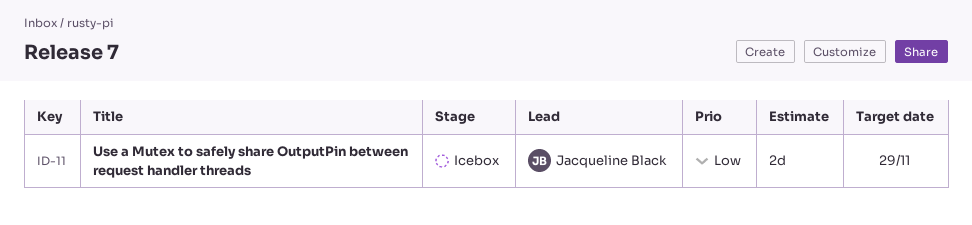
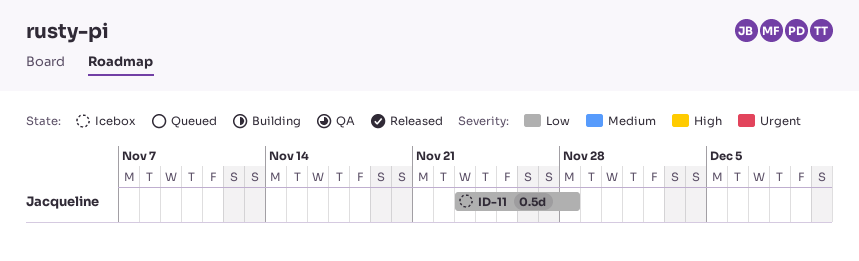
ID-11, estimate: 2d -> 0.5d
ID-11, due: Nov 29 -> Nov 28

